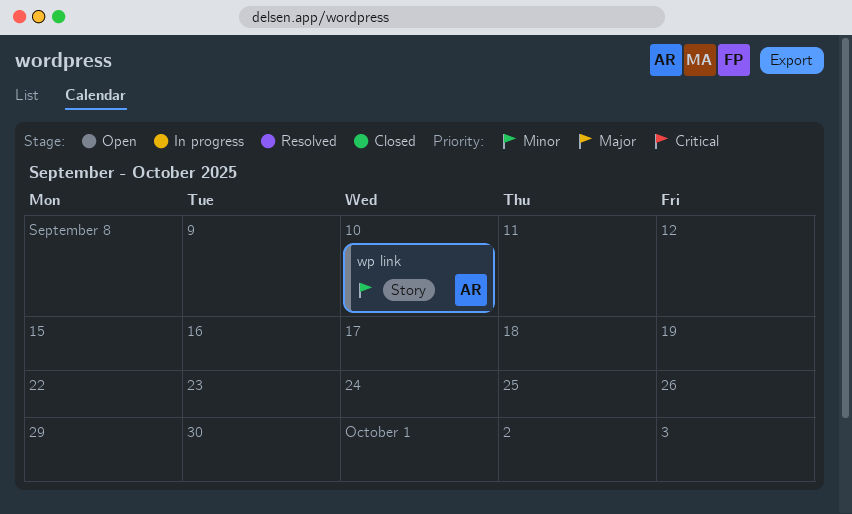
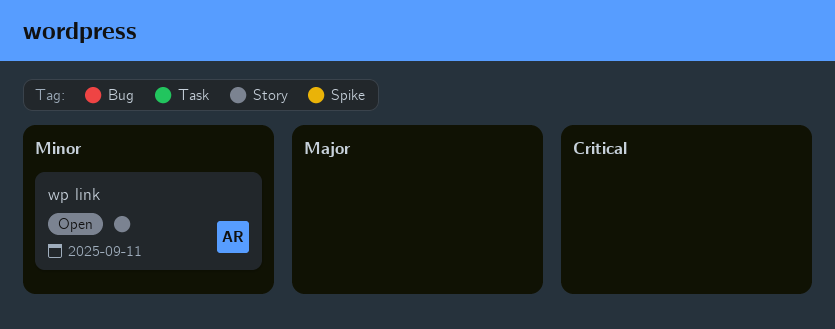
wp link, due: Sep 10 -> Sep 11

